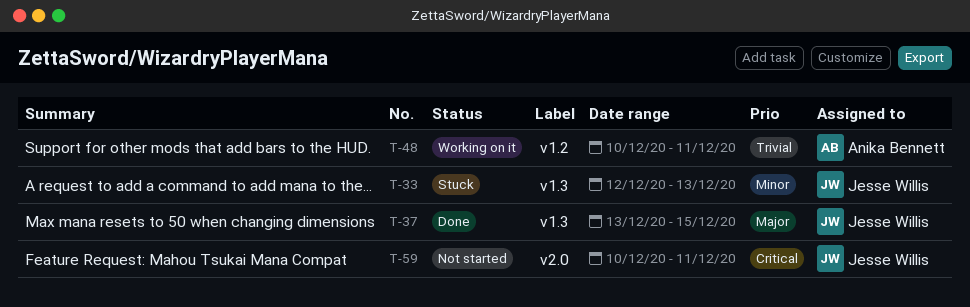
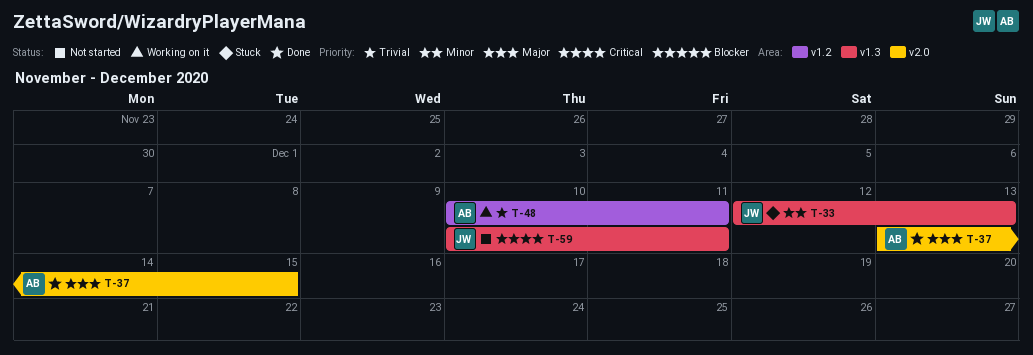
T-37, owner: Jesse Willis -> Anika Bennett
T-37, label: v1.3 -> v2.0
T-59, label: v2.0 -> v1.3

